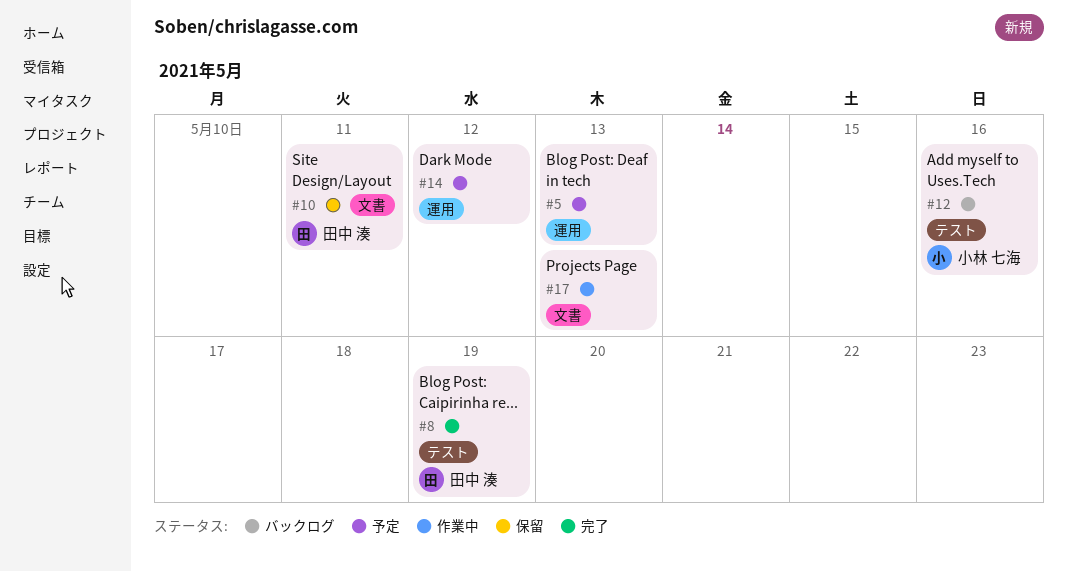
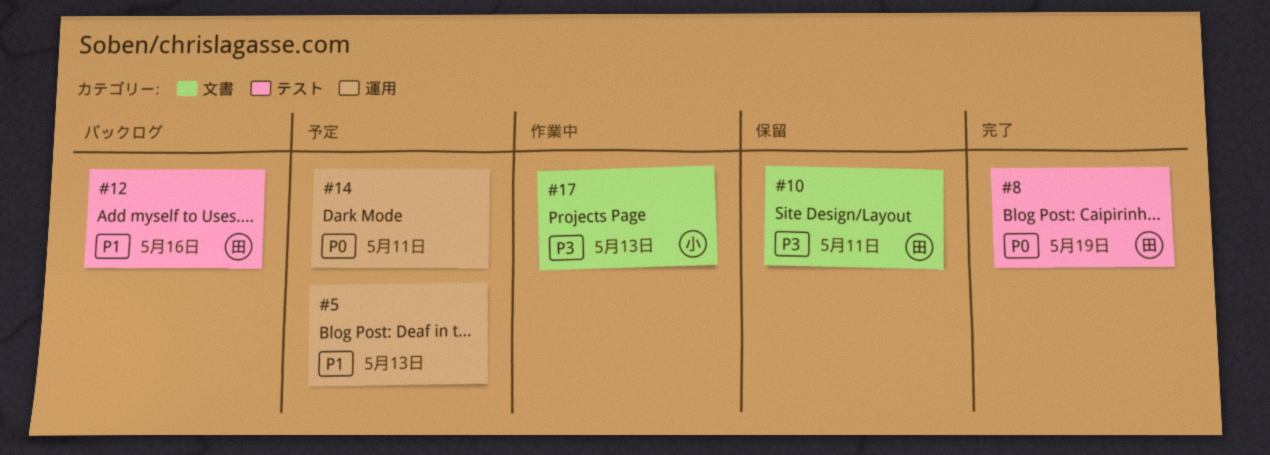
#12, owner: 小林 七海 -> 田中 湊
#14, due: May 12 -> May 11
#17, owner: none -> 小林 七海

